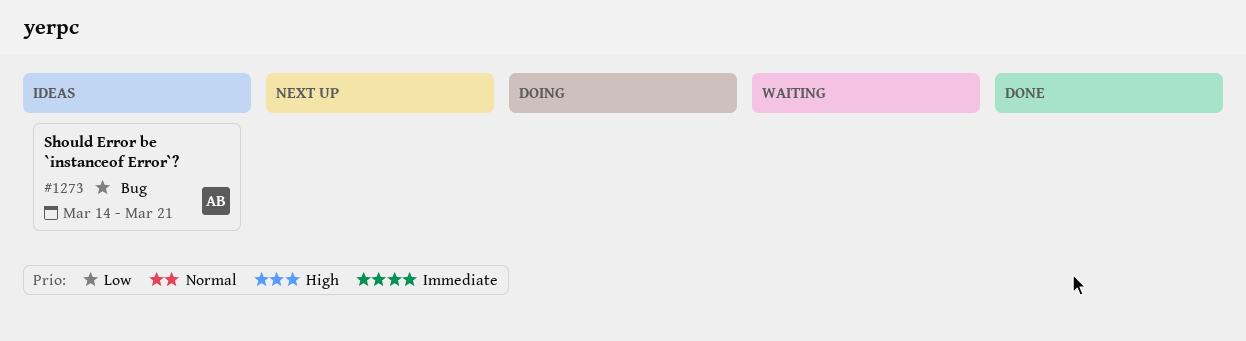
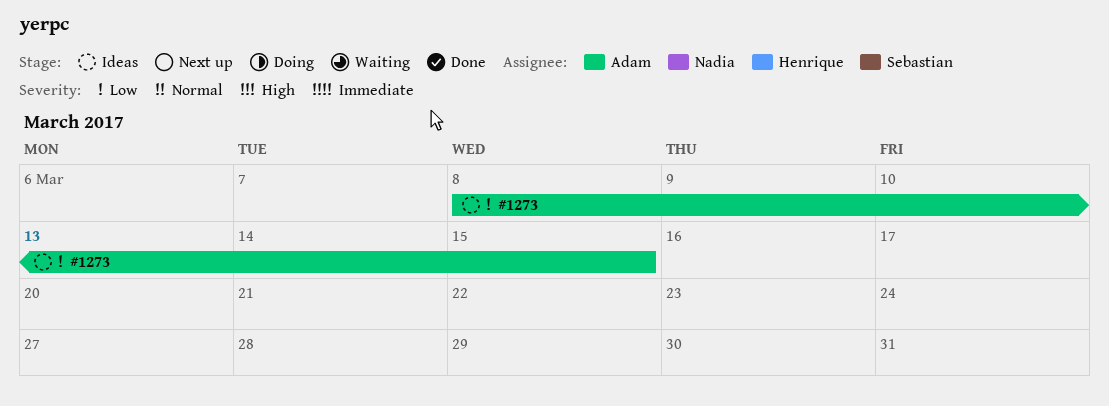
#1273, start: Mar 14 -> Mar 8
#1273, due: Mar 21 -> Mar 15

